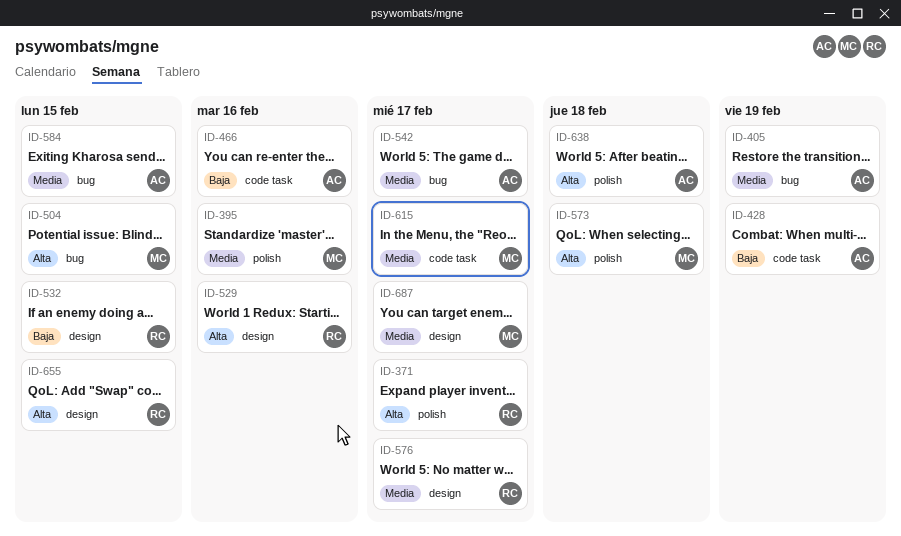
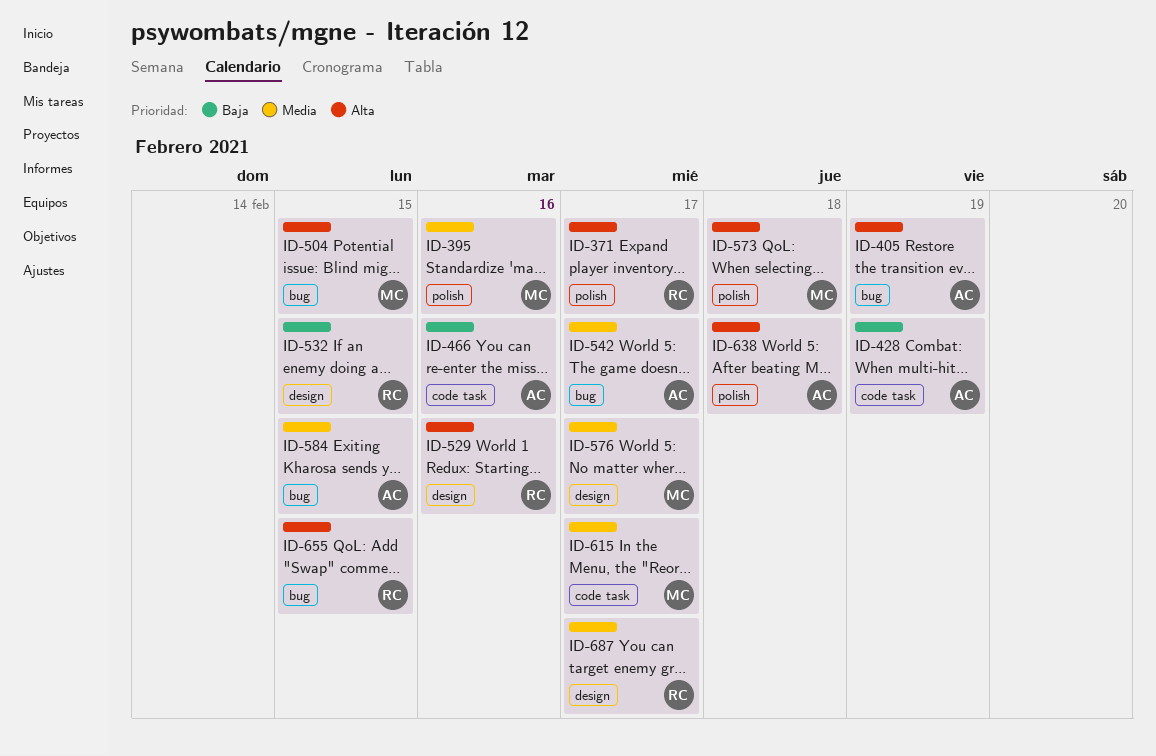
ID-405, priority: Media -> Alta
ID-576, owner: RC -> MC
ID-655, label: design -> bug
ID-687, owner: MC -> RC

